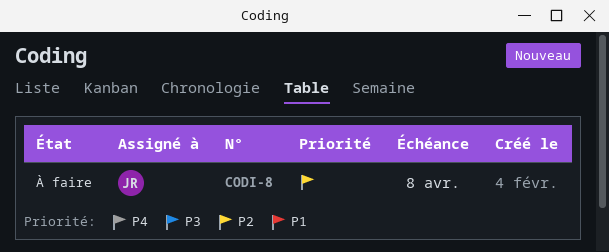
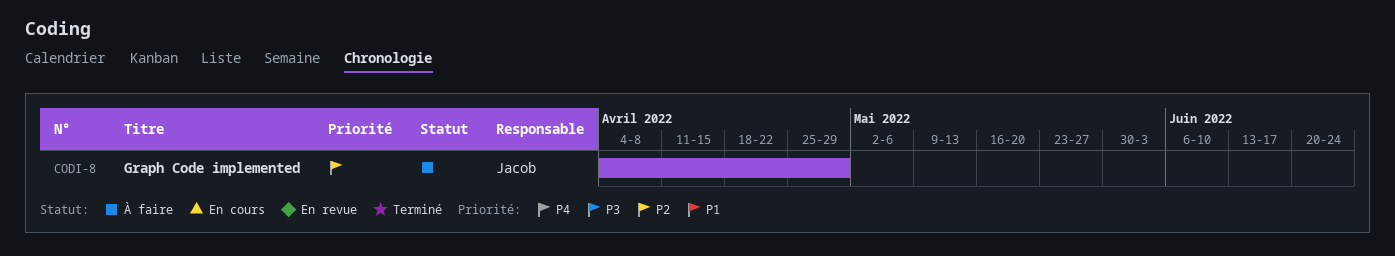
CODI-8, due: Apr 8 -> Apr 29

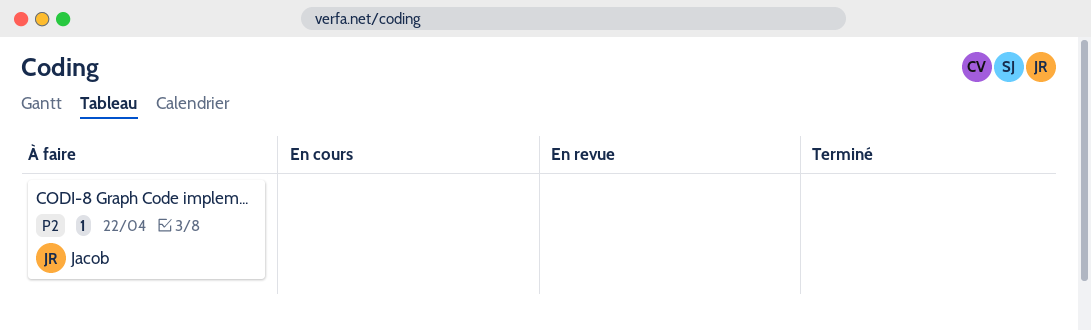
CODI-8, due: Apr 29 -> Apr 22

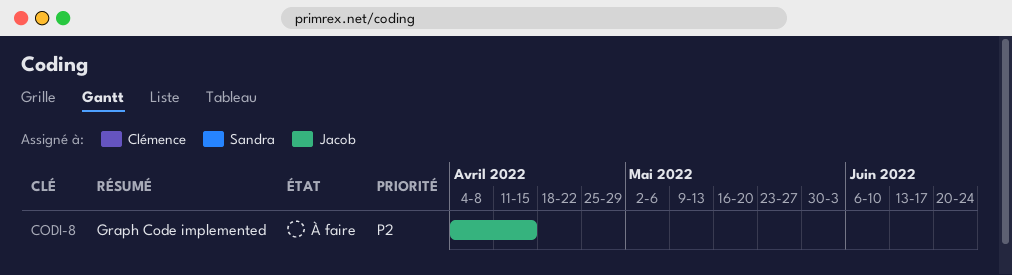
CODI-8, due: Apr 22 -> Apr 15

